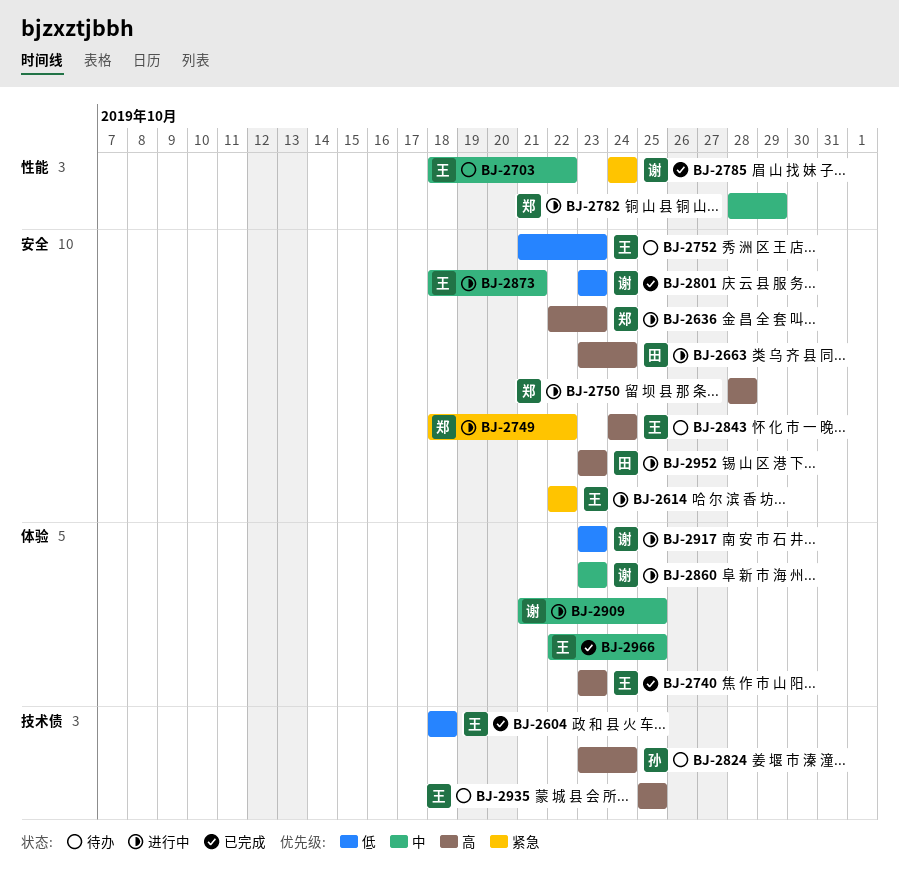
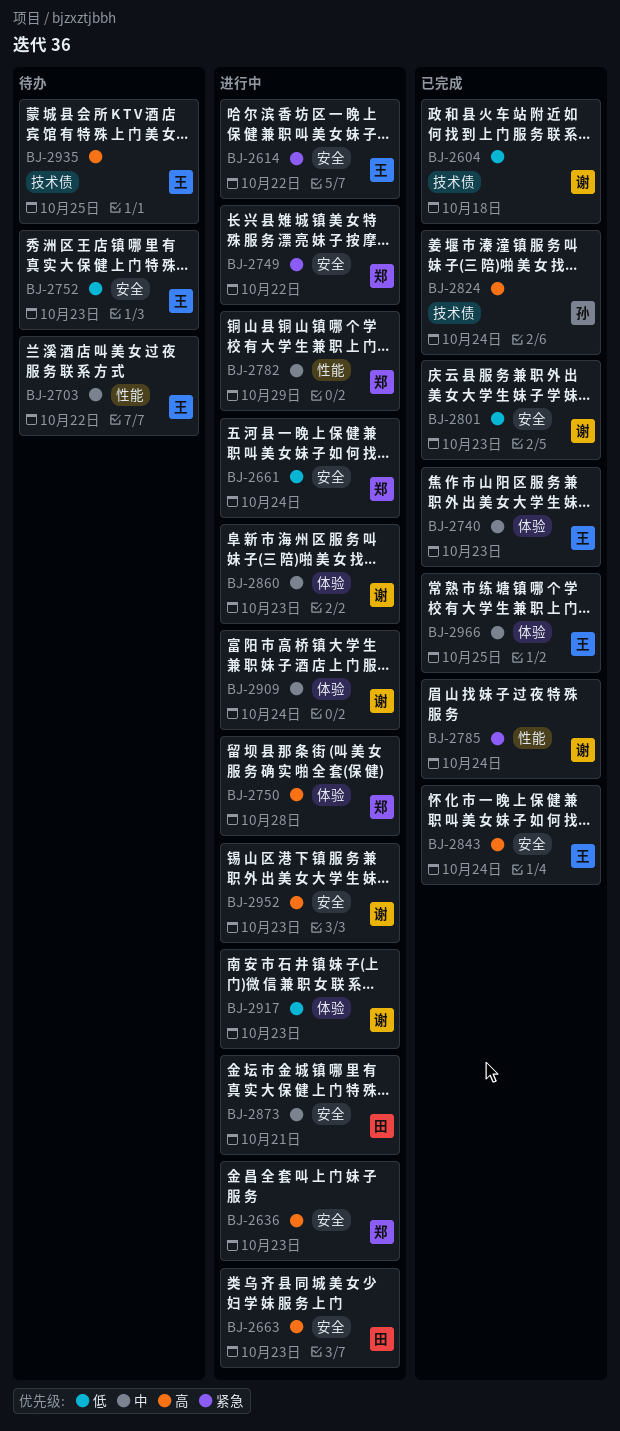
BJ-2604, owner: 王 -> 谢
BJ-2661: none -> present
BJ-2663, due: Oct 24 -> Oct 23
BJ-2740, priority: 高 -> 中
BJ-2750, label: 安全 -> 体验
BJ-2824, status: 待办 -> 已完成
BJ-2843, status: 待办 -> 已完成
BJ-2873, owner: 王 -> 田
BJ-2909, due: Oct 25 -> Oct 24
BJ-2952, owner: 田 -> 谢

